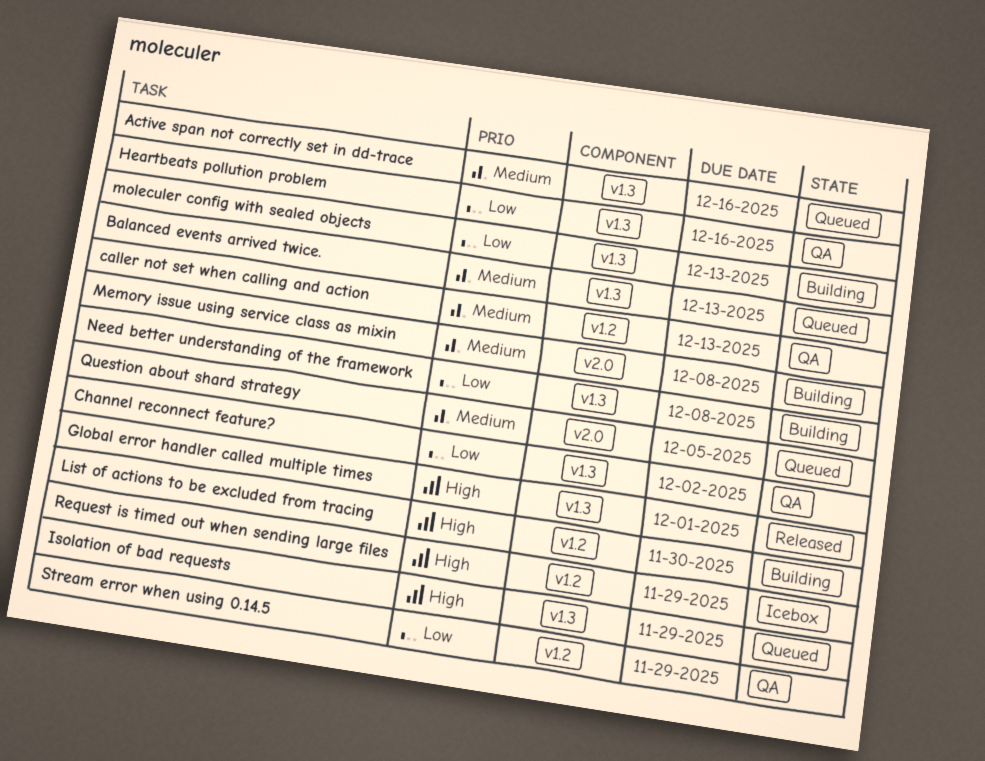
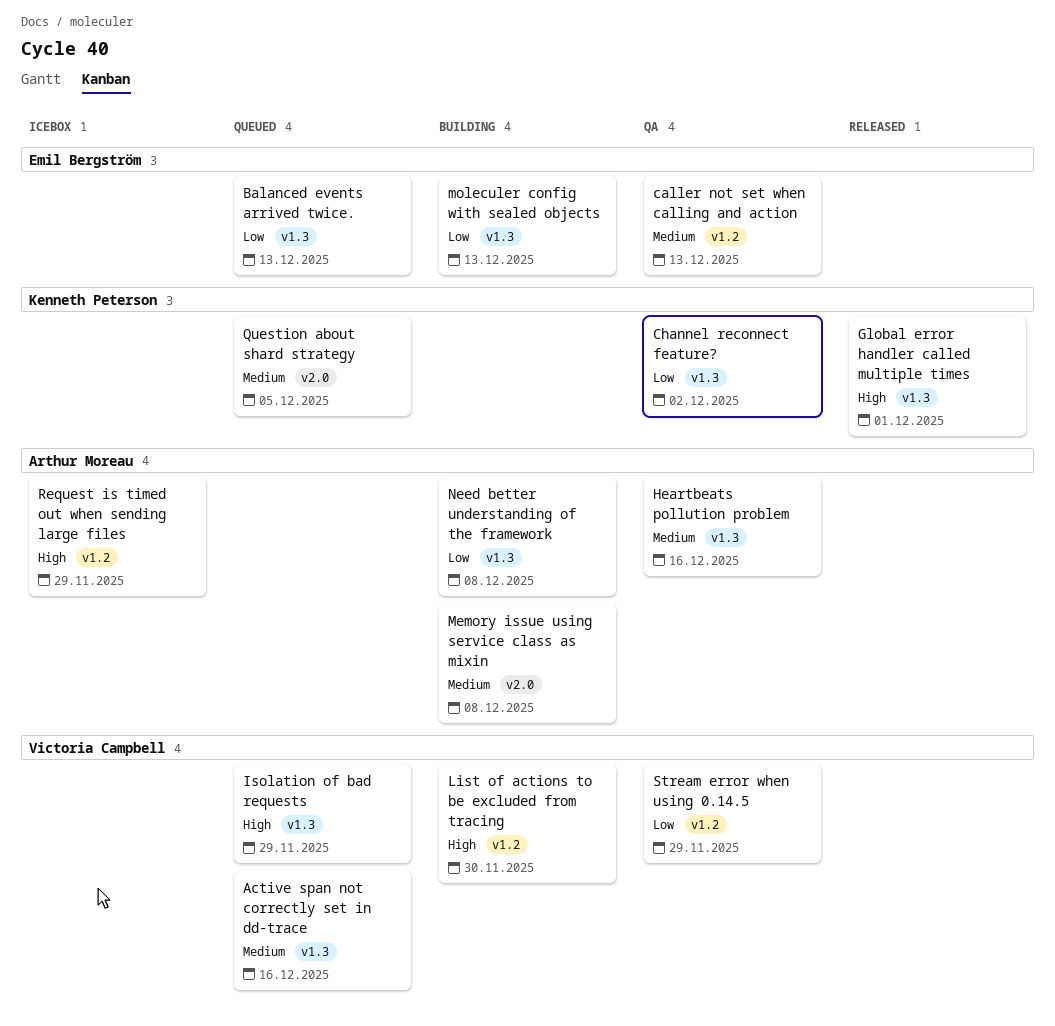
Balanced events arrived twice., priority: Medium -> Low
Heartbeats pollution problem, priority: Low -> Medium

